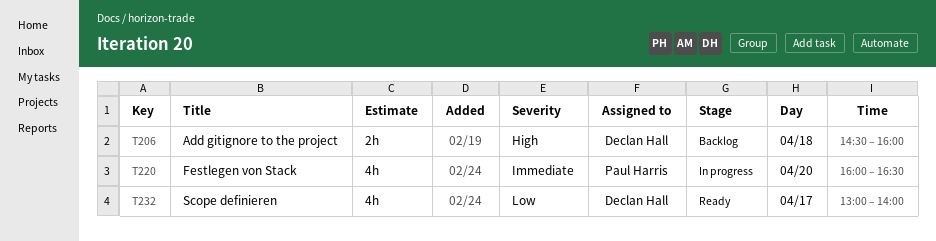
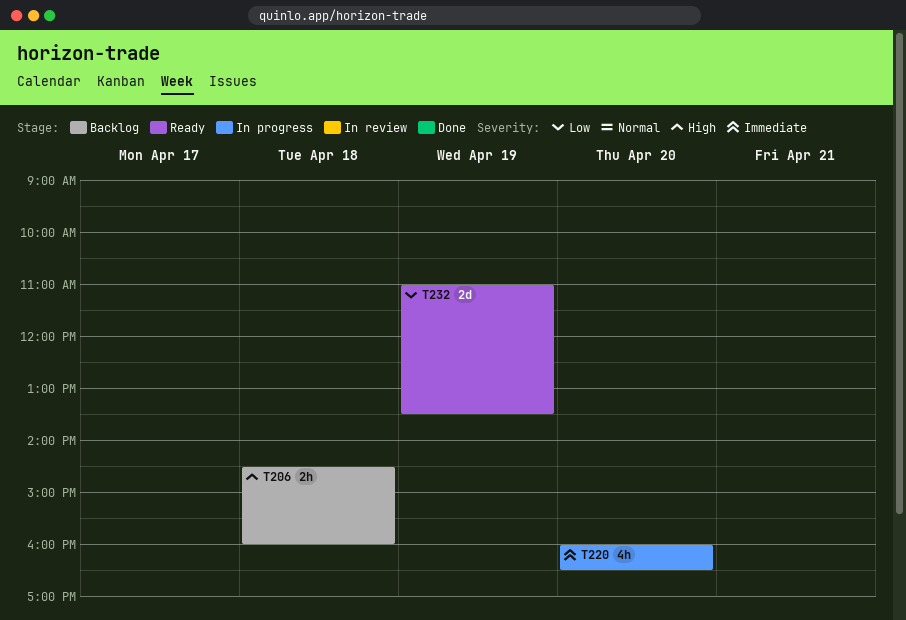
T232, estimate: 4h -> 2d
T232, day: Apr 17 -> Apr 19
T232, begins: 13:00 -> 11:00
T232, ends: 14:00 -> 13:30

